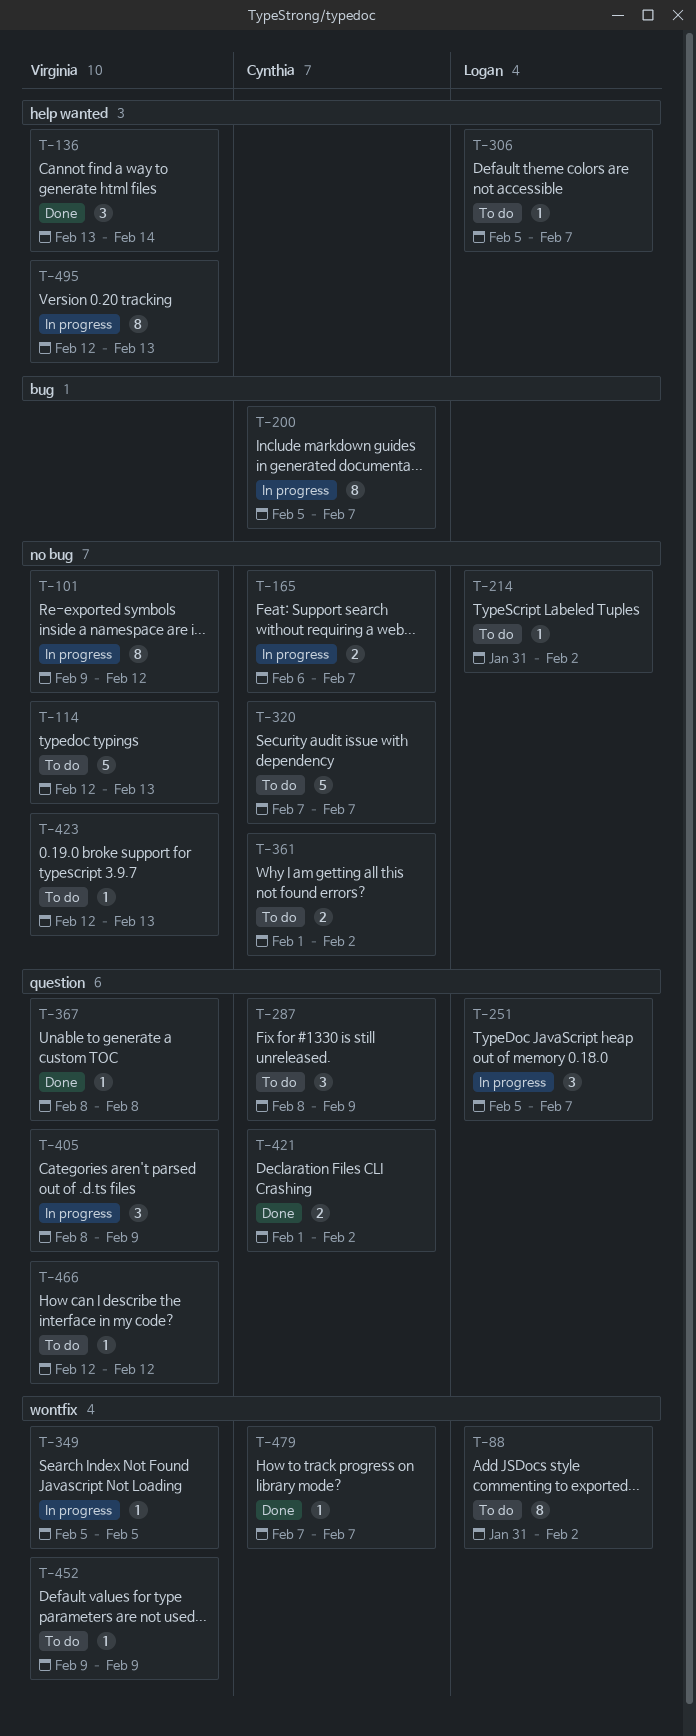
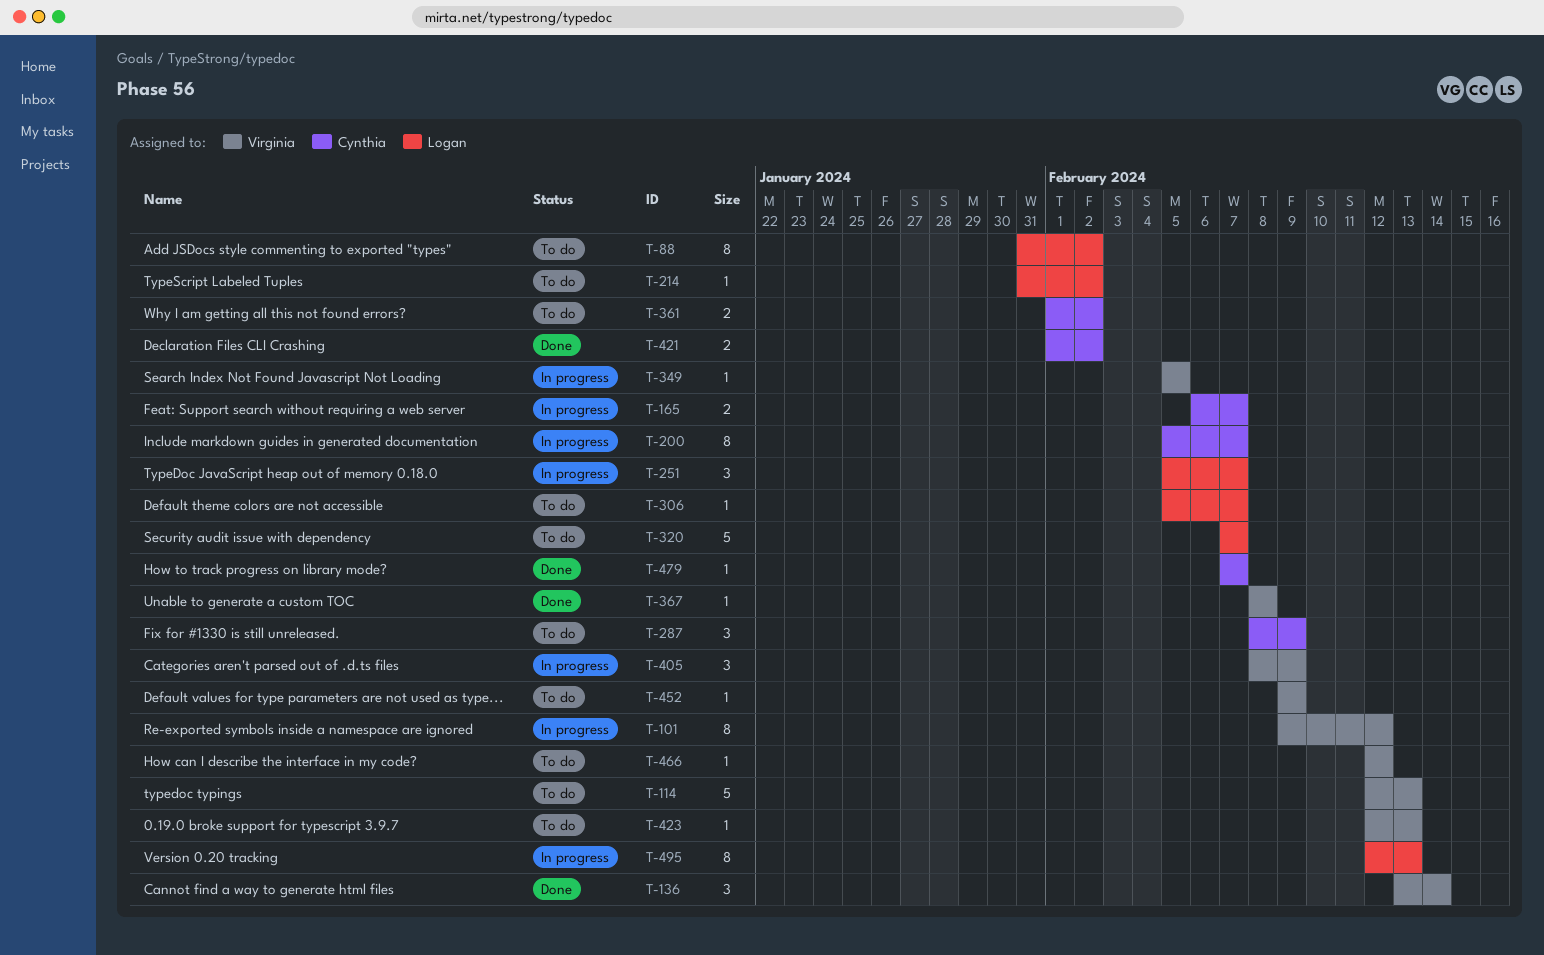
T-320, owner: Cynthia -> Logan
T-495, owner: Virginia -> Logan

